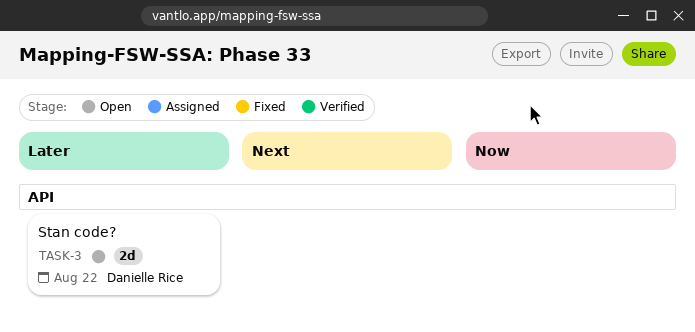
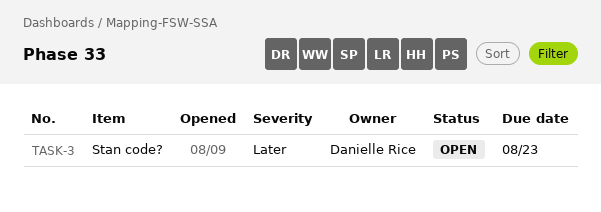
TASK-3, due: Aug 22 -> Aug 23

